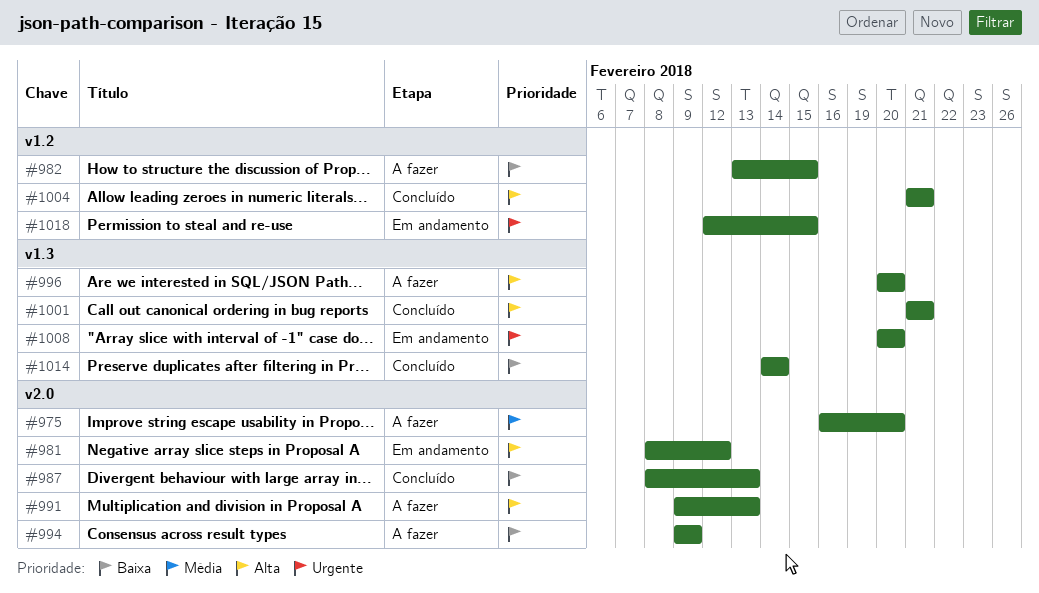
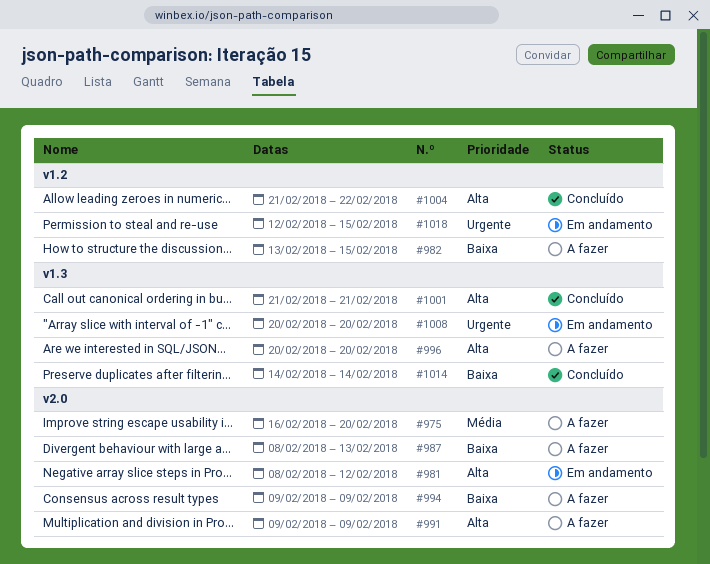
#987, status: Concluído -> A fazer
#991, due: Feb 13 -> Feb 9
#1004, due: Feb 21 -> Feb 22

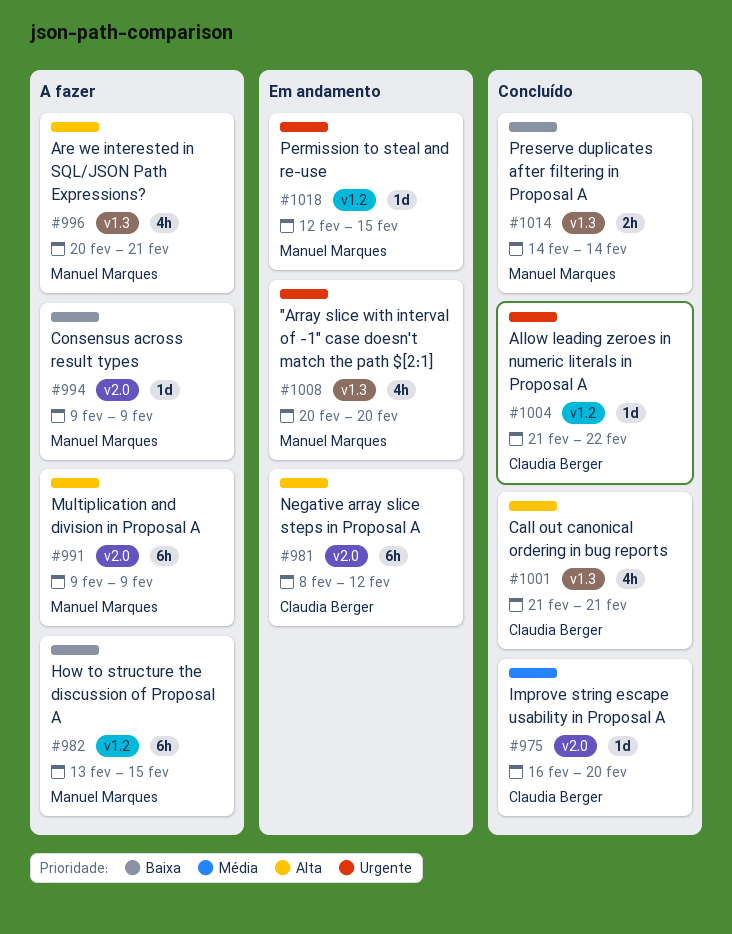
#975, status: A fazer -> Concluído
#987: present -> none
#996, due: Feb 20 -> Feb 21
#1004, priority: Alta -> Urgente

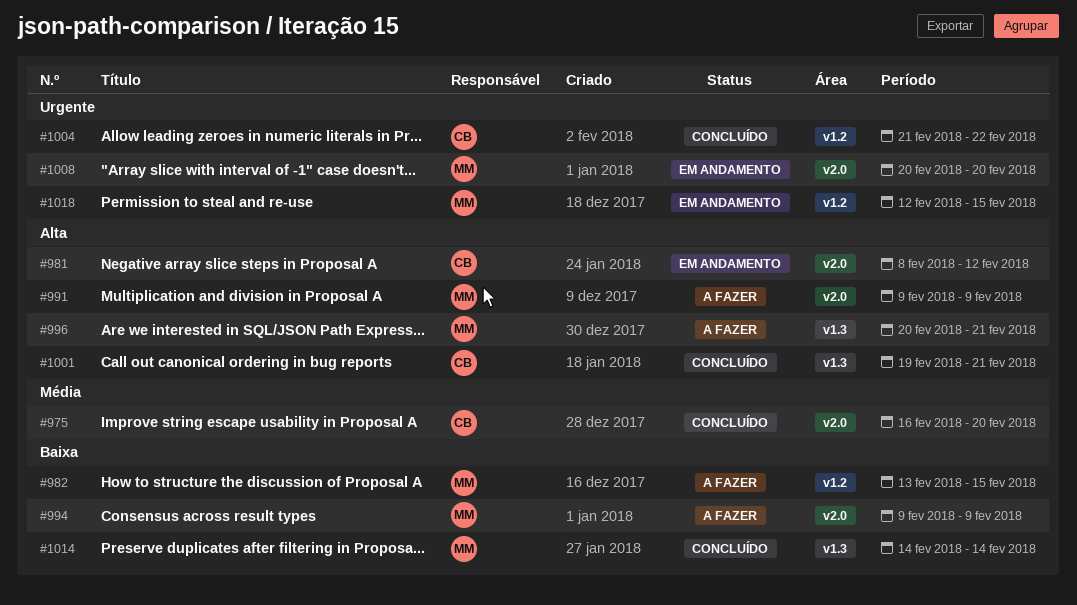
#1001, start: Feb 21 -> Feb 19
#1008, label: v1.3 -> v2.0

